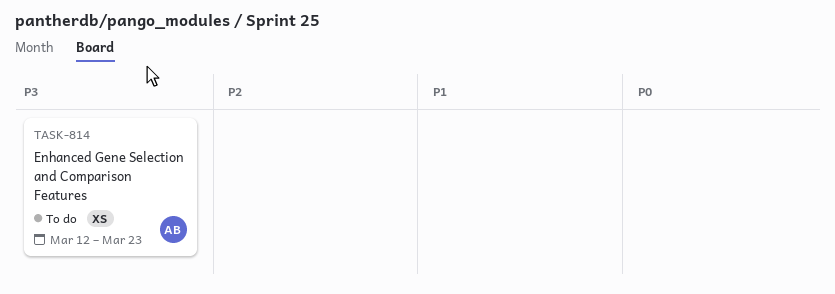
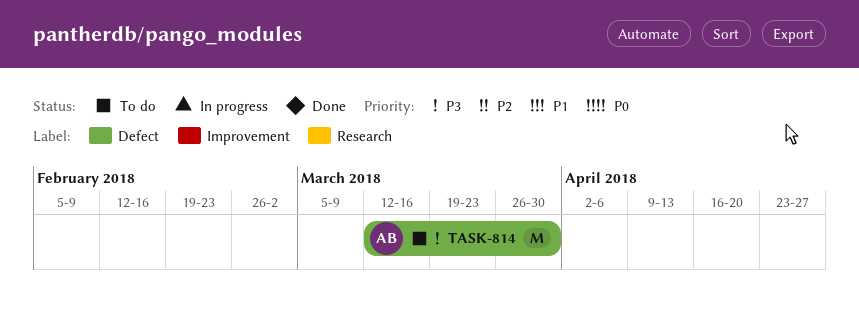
TASK-814, estimate: XS -> M
TASK-814, due: Mar 23 -> Mar 30

